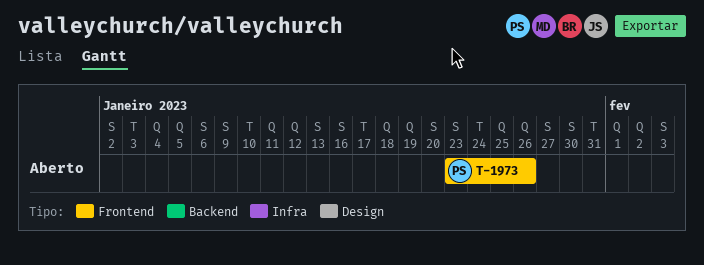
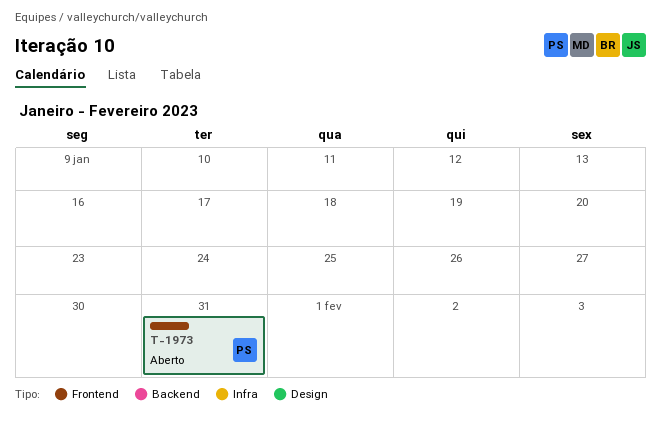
T-1973, due: Jan 26 -> Jan 31

